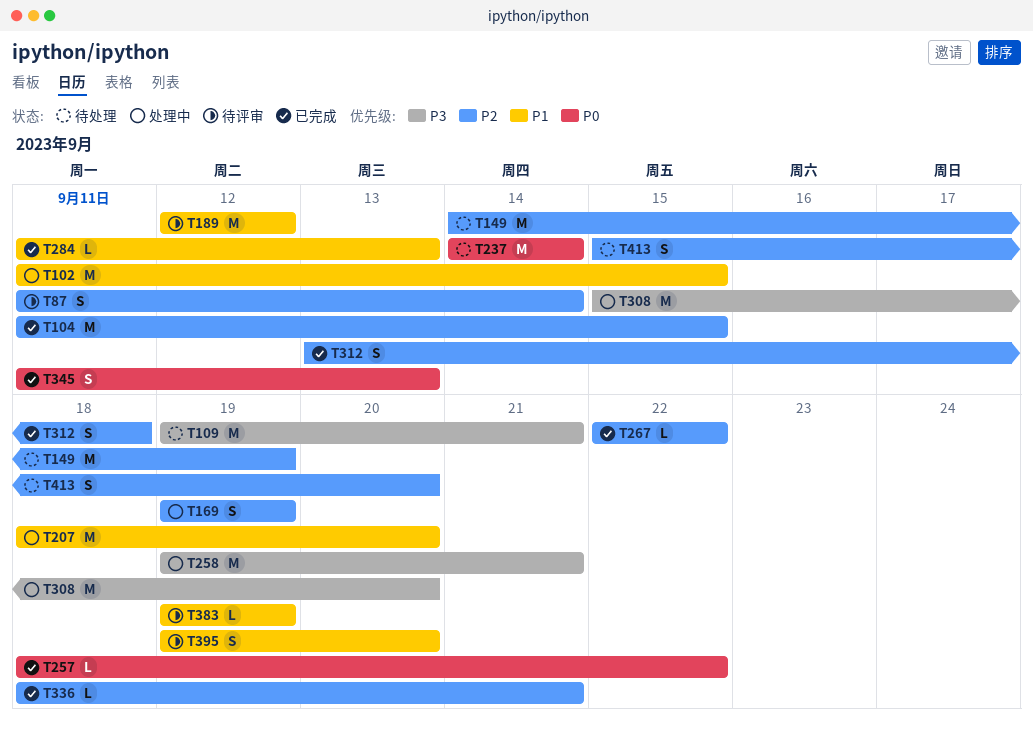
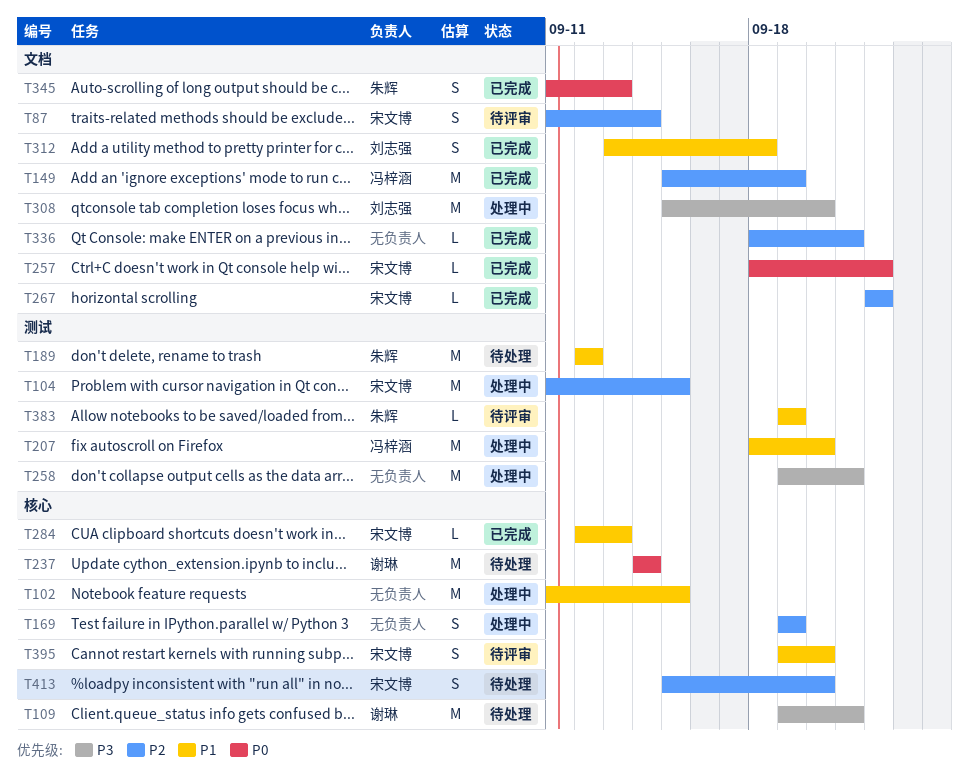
T104, status: 已完成 -> 处理中
T149, status: 待处理 -> 已完成
T149, start: Sep 14 -> Sep 15
T189, status: 待评审 -> 待处理
T284, start: Sep 11 -> Sep 12
T312, priority: P2 -> P1

